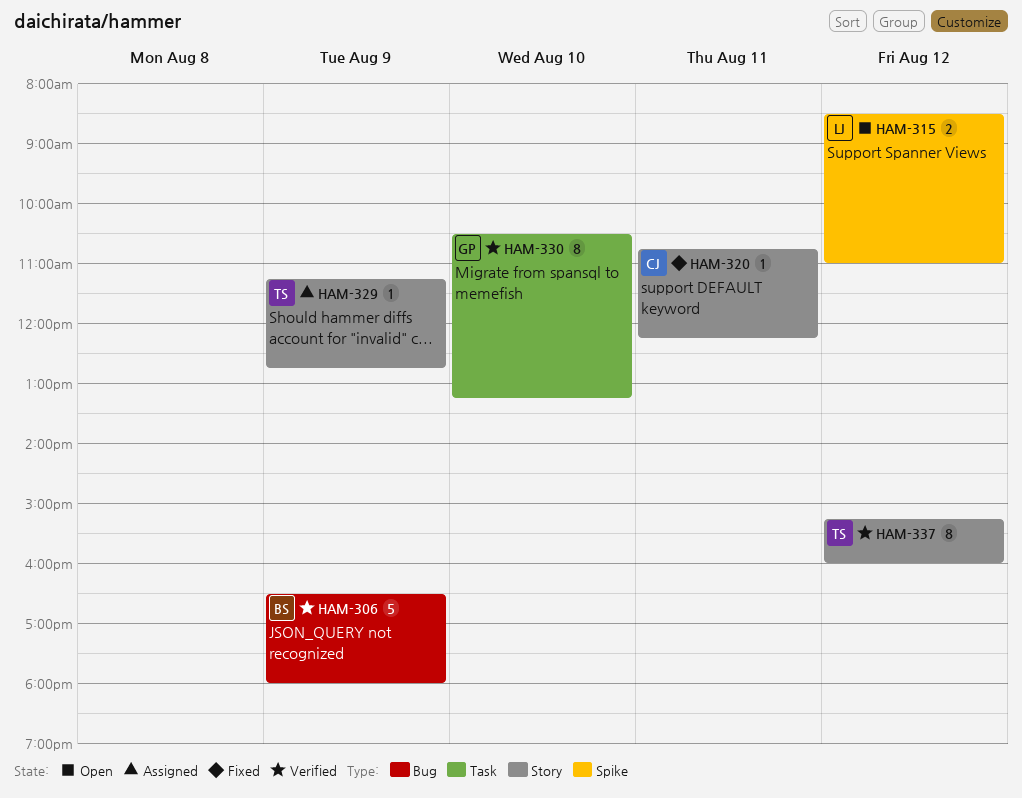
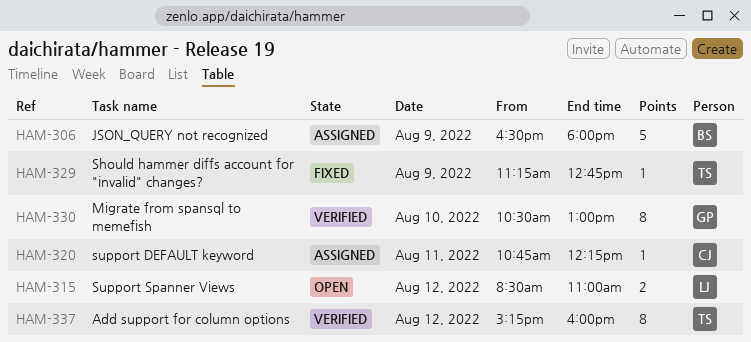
HAM-306, status: Verified -> Assigned
HAM-320, status: Fixed -> Assigned
HAM-329, status: Assigned -> Fixed
HAM-330, ends: 13:15 -> 13:00

